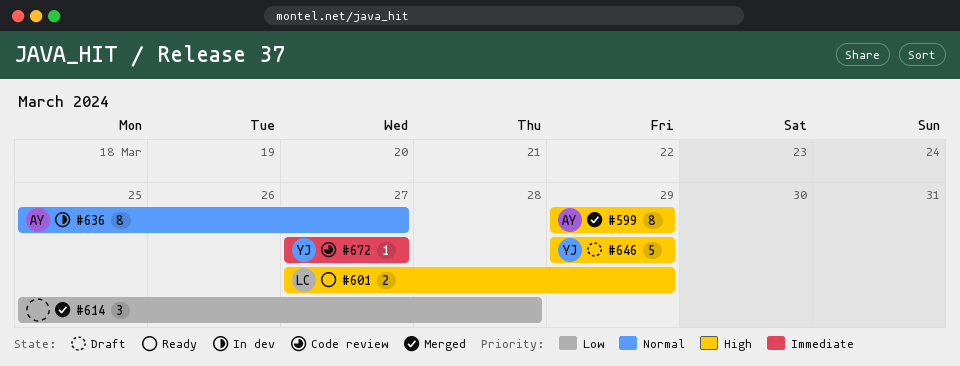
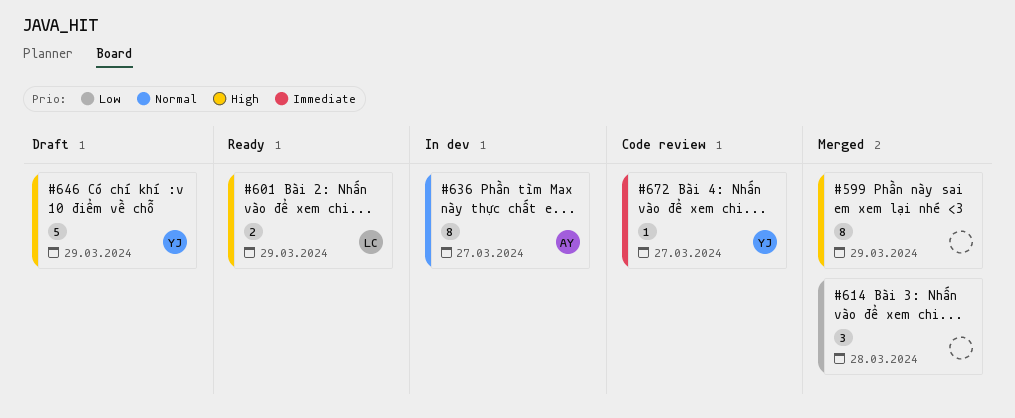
#599, owner: AY -> none

